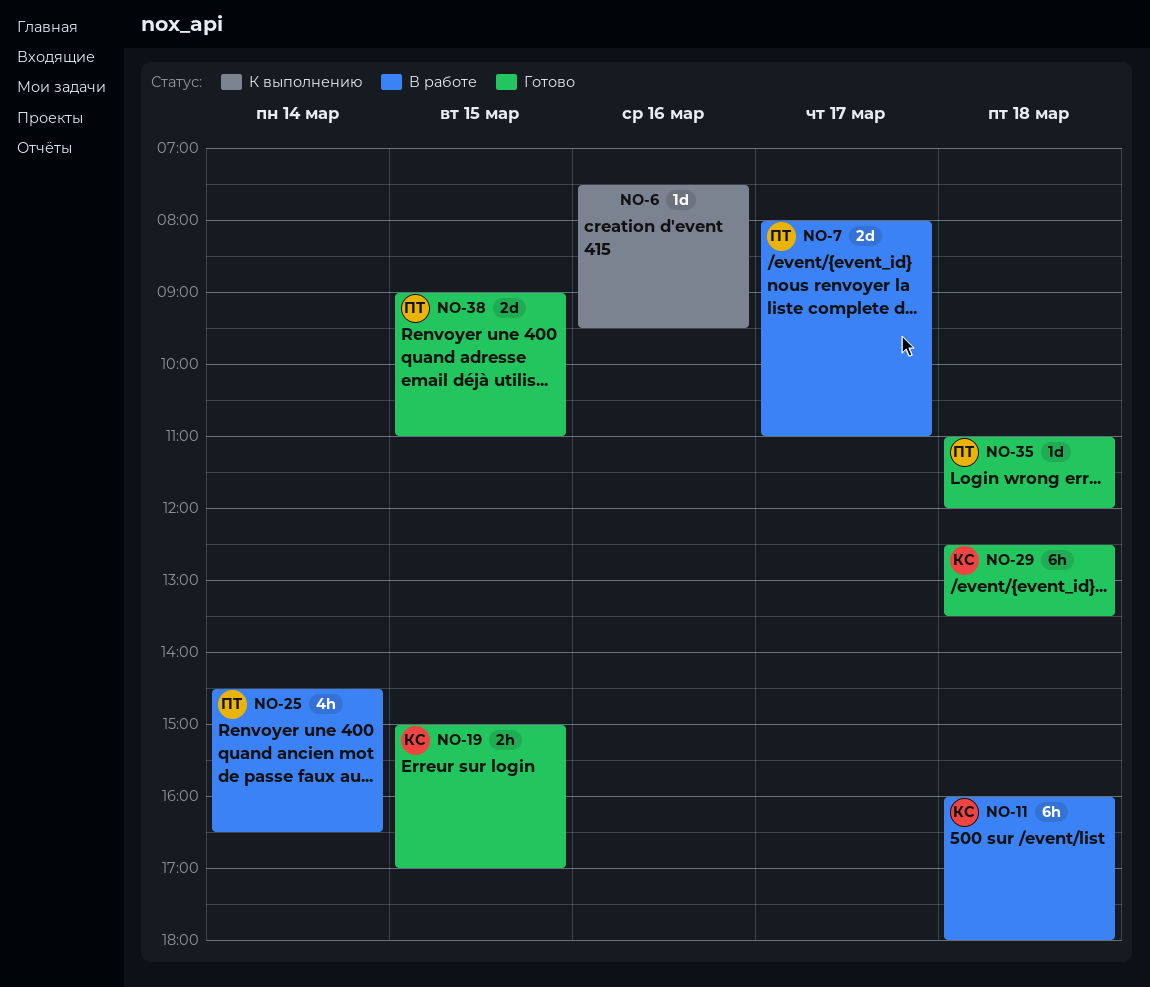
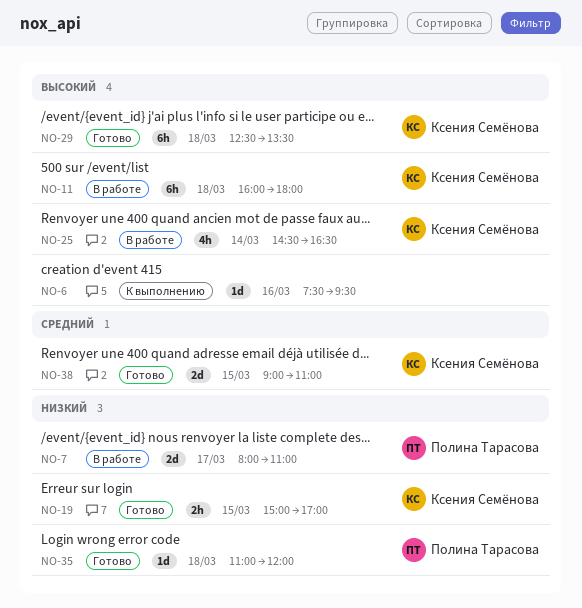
NO-25, owner: Полина Тарасова -> Ксения Семёнова
NO-38, owner: Полина Тарасова -> Ксения Семёнова

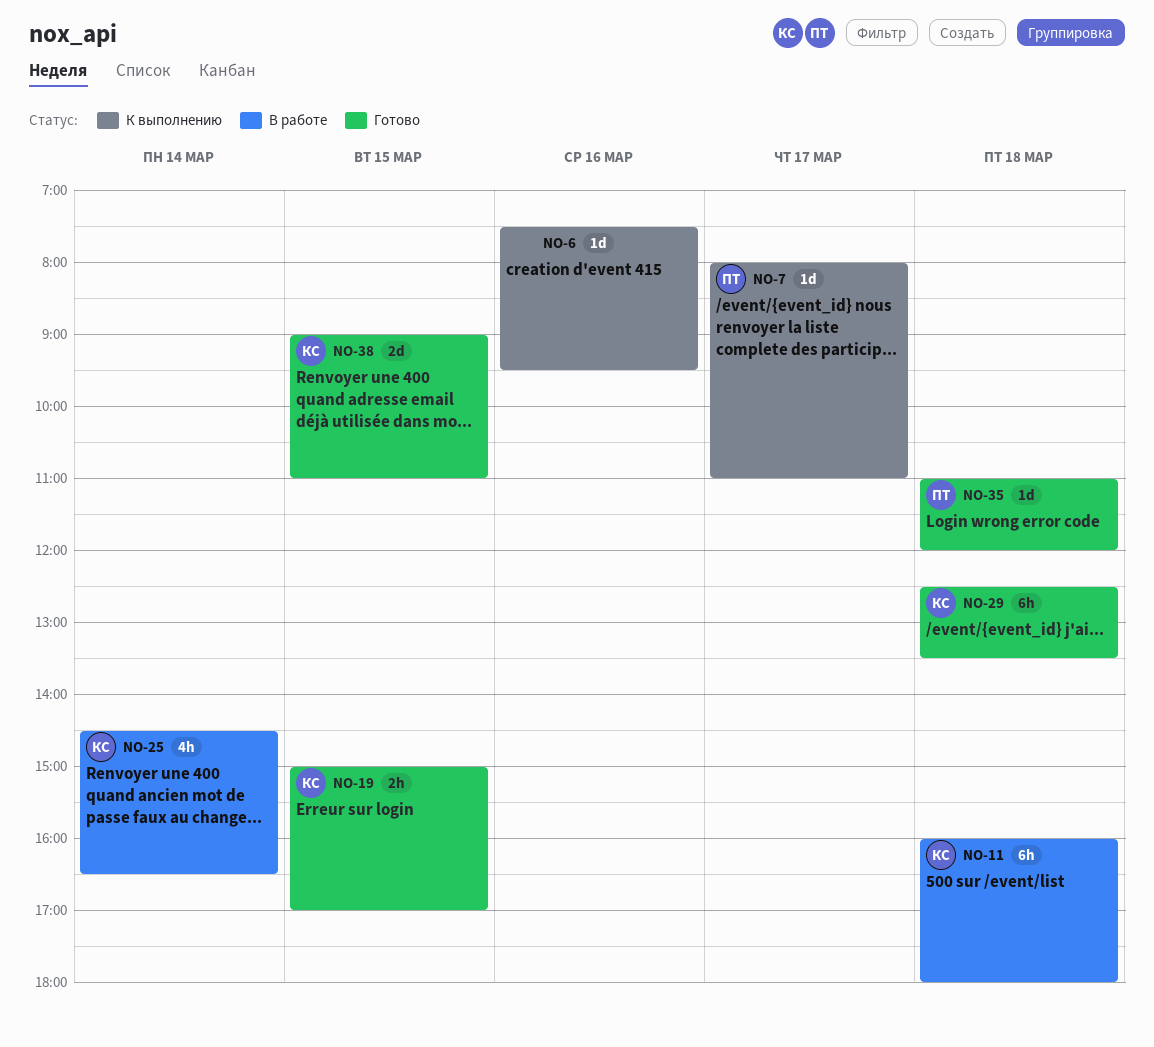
NO-7, status: В работе -> К выполнению
NO-7, estimate: 2d -> 1d

